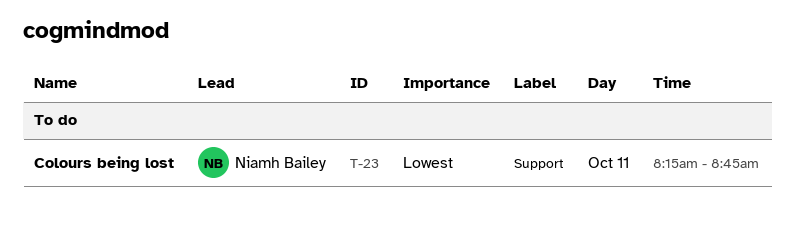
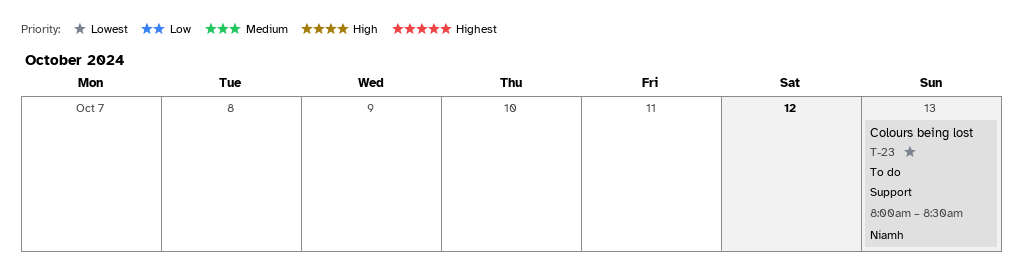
T-23, day: Oct 11 -> Oct 13
T-23, begins: 08:15 -> 08:00
T-23, ends: 08:45 -> 08:30

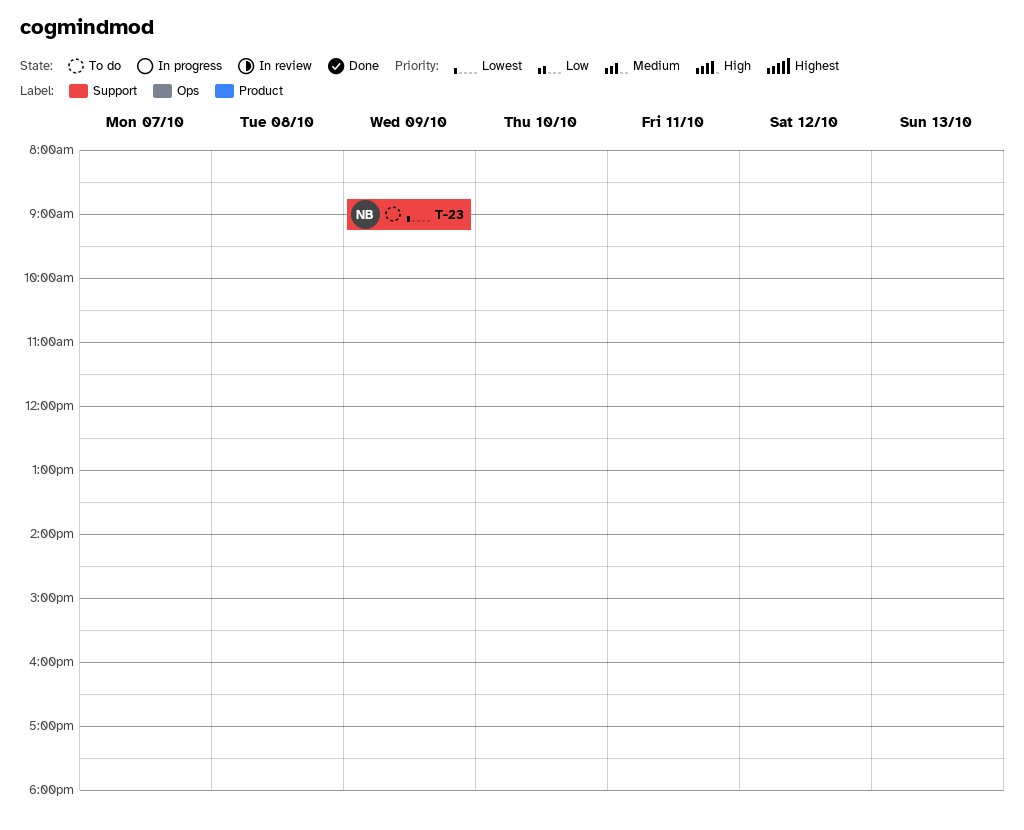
T-23, day: Oct 13 -> Oct 9
T-23, begins: 08:00 -> 08:45
T-23, ends: 08:30 -> 09:15

